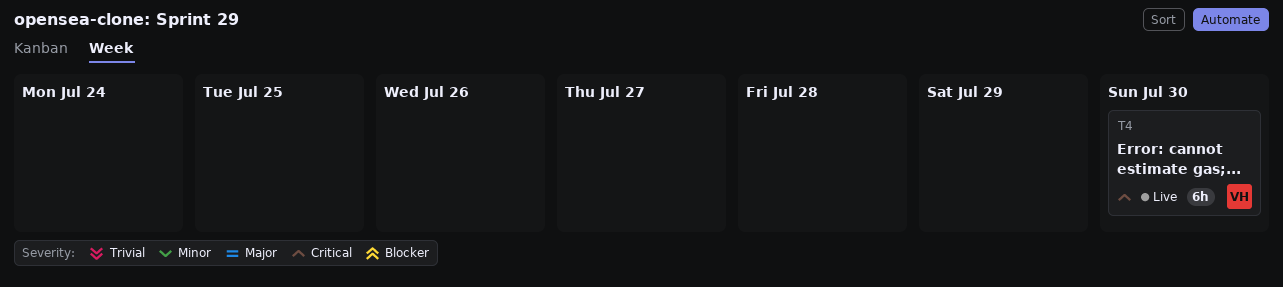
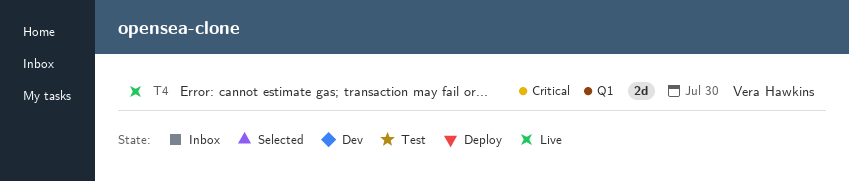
T4, estimate: 6h -> 2d

